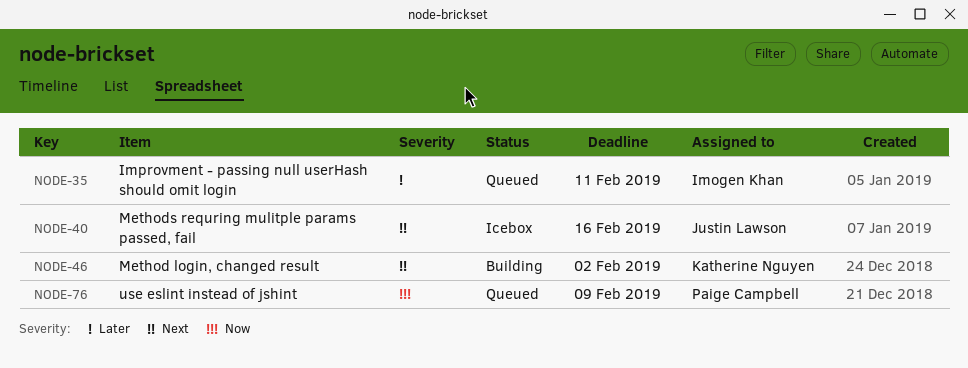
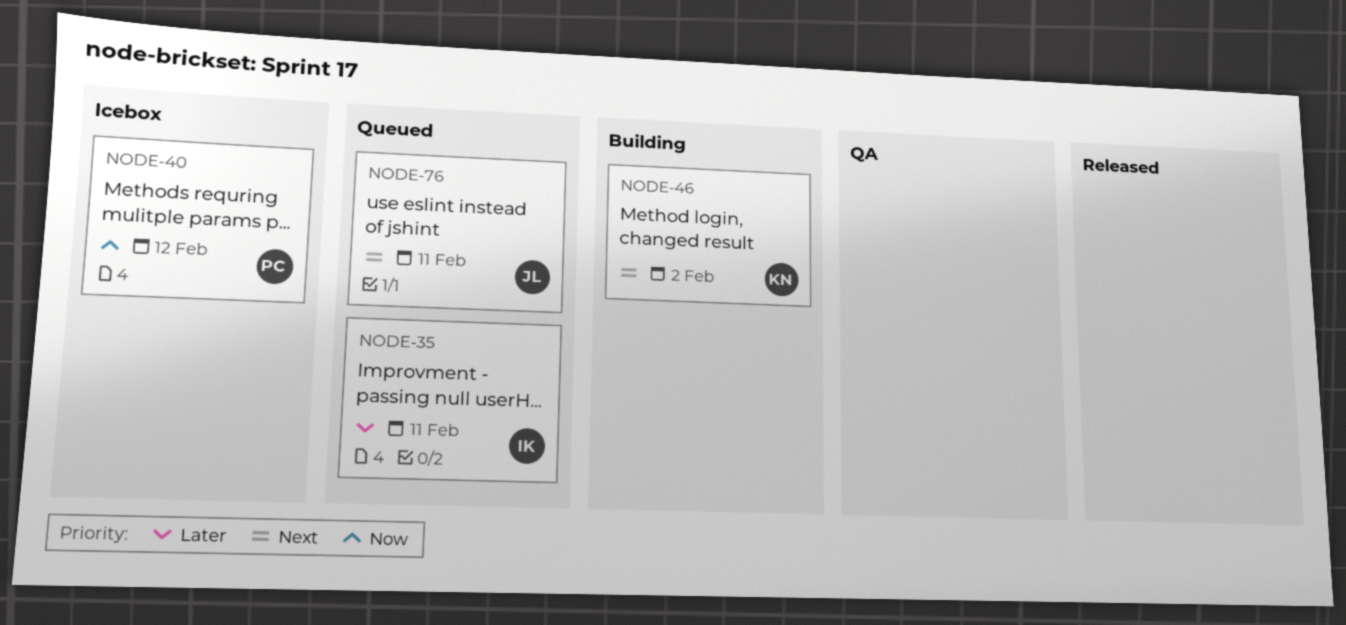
NODE-40, owner: Justin Lawson -> Paige Campbell
NODE-40, priority: Next -> Now
NODE-40, due: Feb 16 -> Feb 12
NODE-76, owner: Paige Campbell -> Justin Lawson
NODE-76, priority: Now -> Next
NODE-76, due: Feb 9 -> Feb 11

